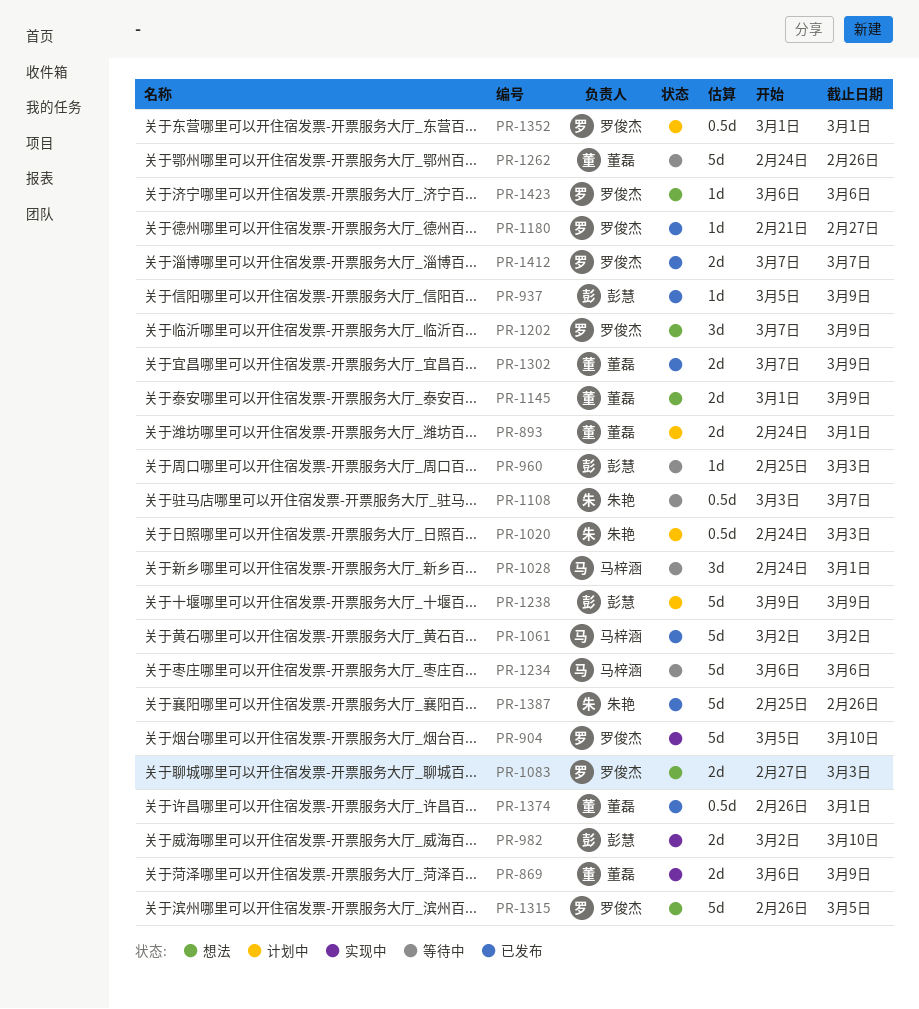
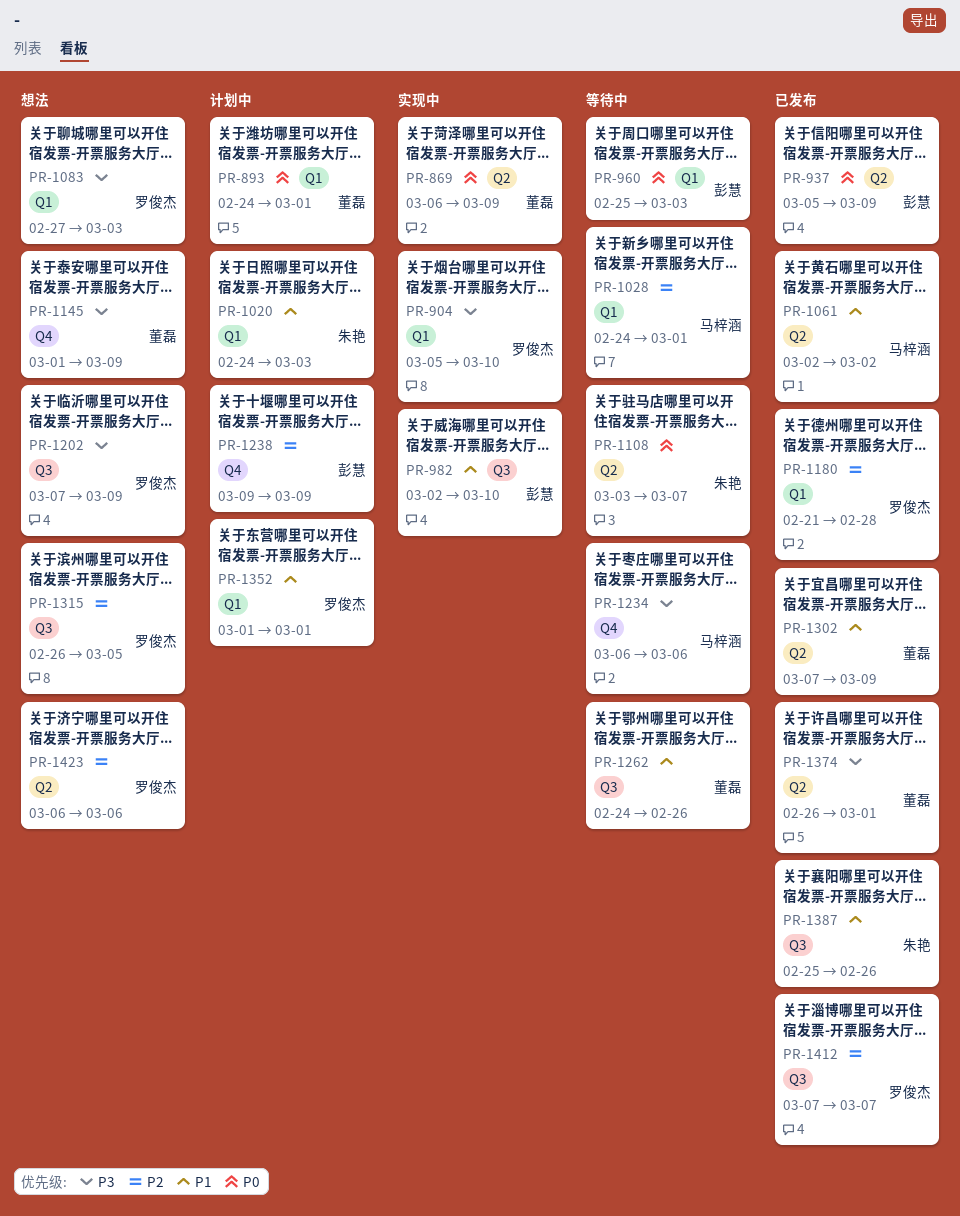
PR-1180, due: Feb 27 -> Feb 28

